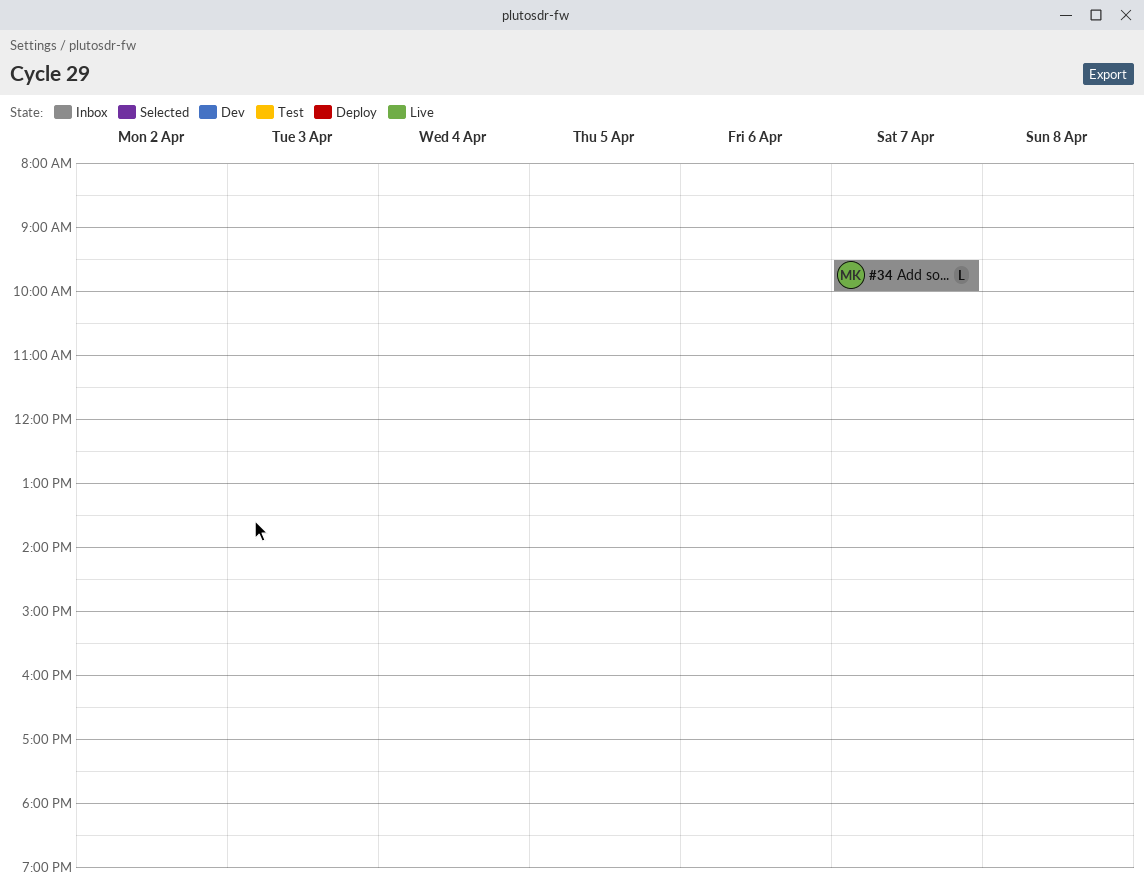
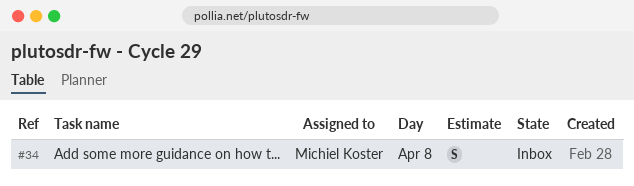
#34, estimate: L -> S
#34, day: Apr 7 -> Apr 8

